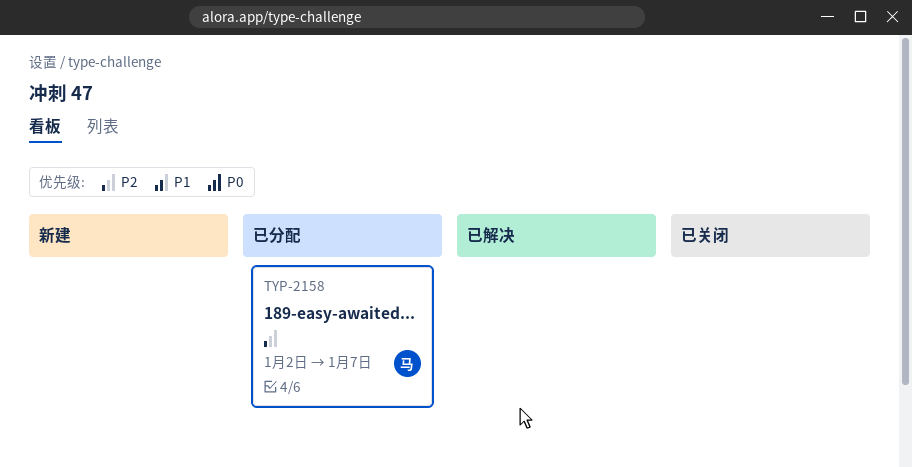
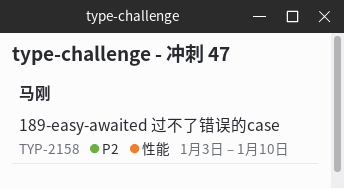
TYP-2158, start: Jan 2 -> Jan 3
TYP-2158, due: Jan 7 -> Jan 10

